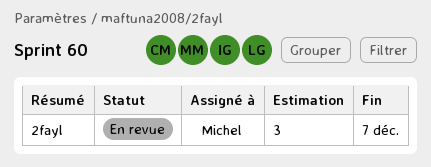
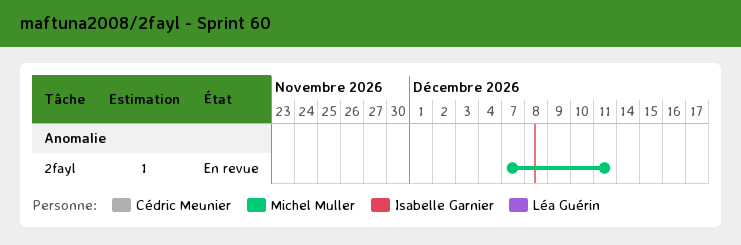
2fayl, estimate: 3 -> 1
2fayl, due: Dec 7 -> Dec 11

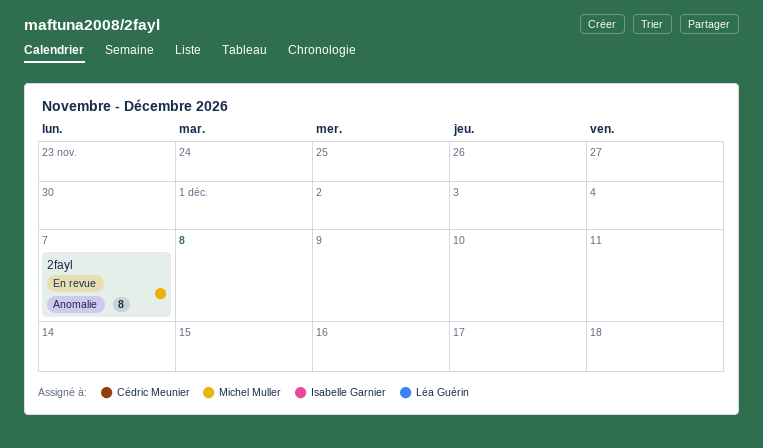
2fayl, estimate: 1 -> 8
2fayl, due: Dec 11 -> Dec 7

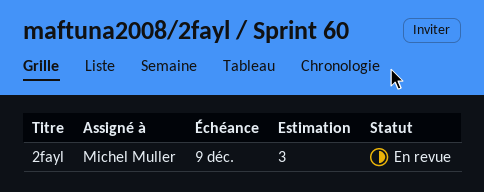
2fayl, estimate: 8 -> 3
2fayl, due: Dec 7 -> Dec 9

